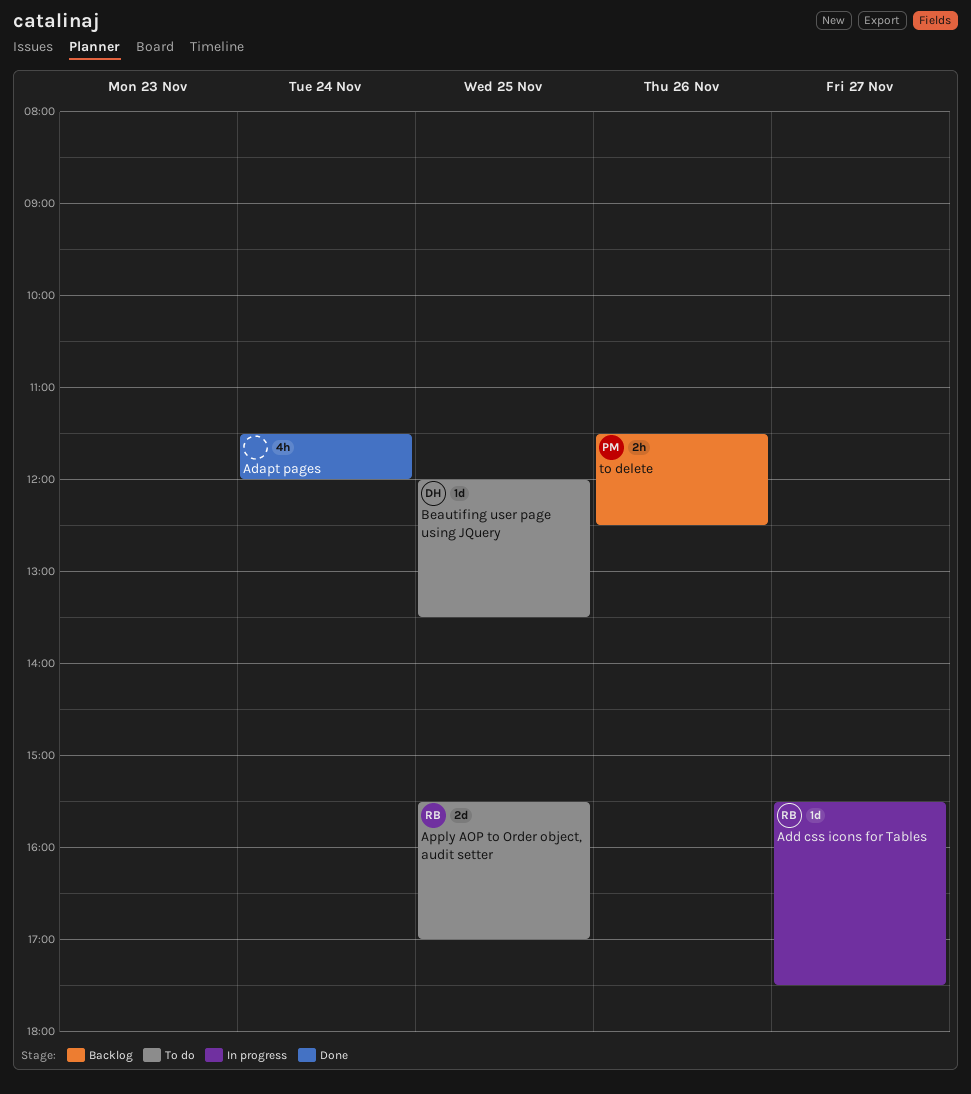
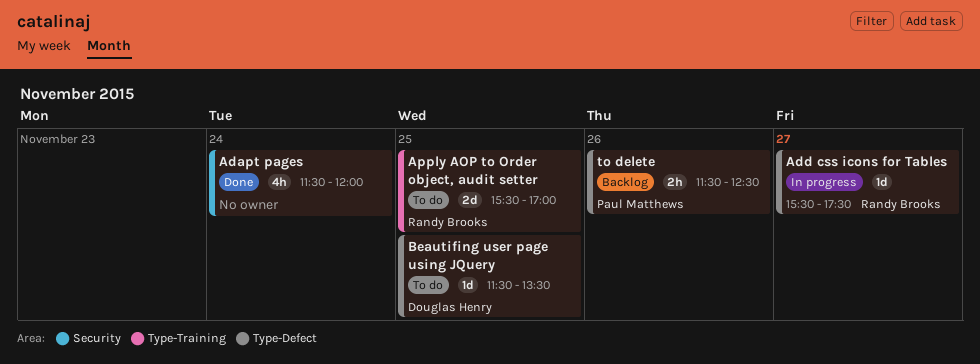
Beautifing user page using JQuery, begins: 12:00 -> 11:30

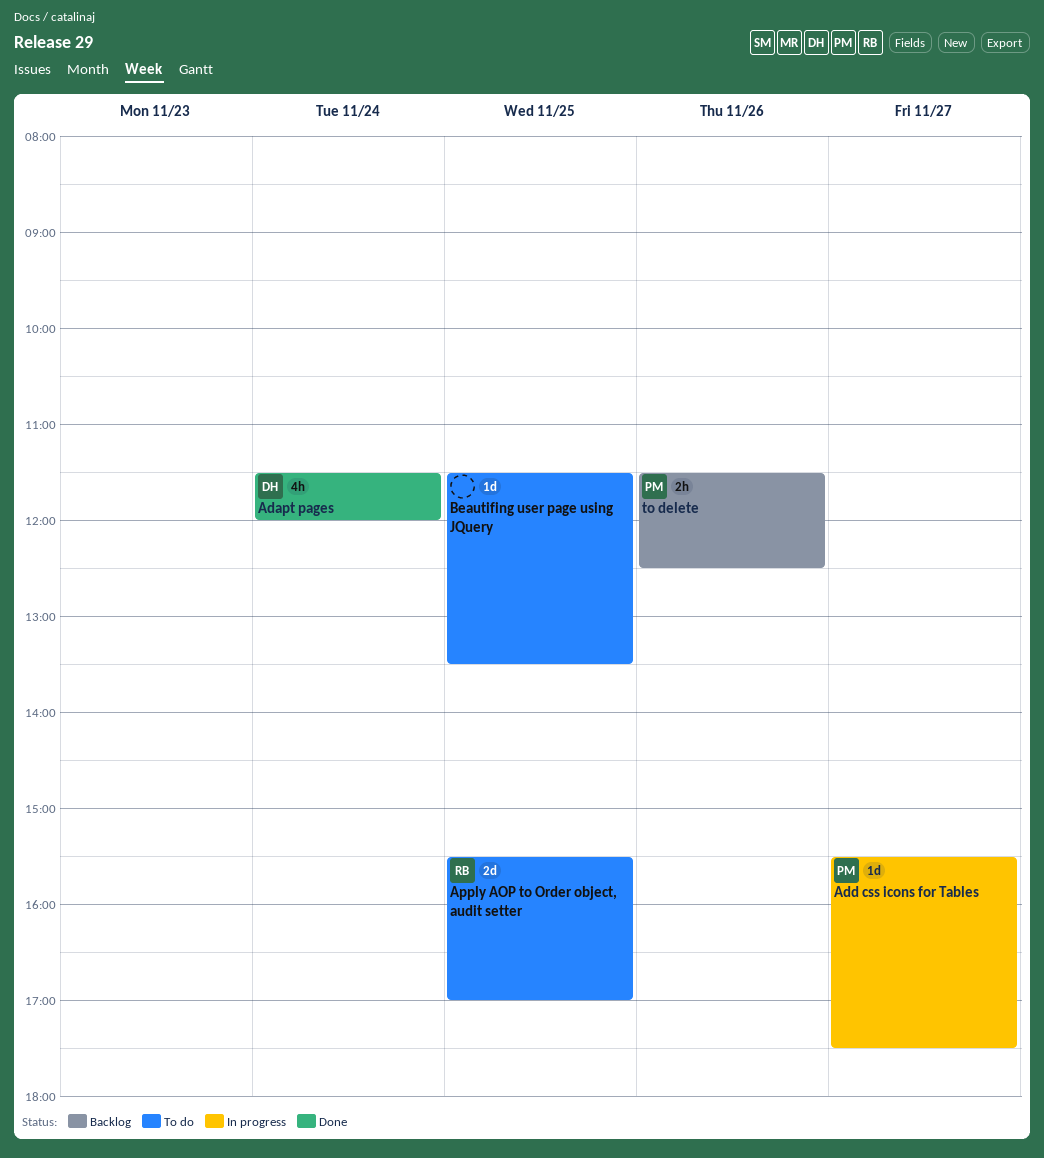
Adapt pages, owner: none -> Douglas Henry
Add css icons for Tables, owner: Randy Brooks -> Paul Matthews
Beautifing user page using JQuery, owner: Douglas Henry -> none

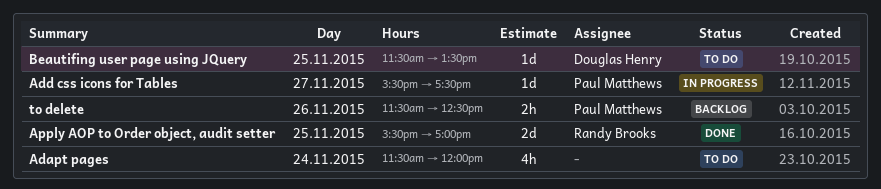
Adapt pages, status: Done -> To do
Adapt pages, owner: Douglas Henry -> none
Apply AOP to Order object, audit setter, status: To do -> Done
Beautifing user page using JQuery, owner: none -> Douglas Henry

